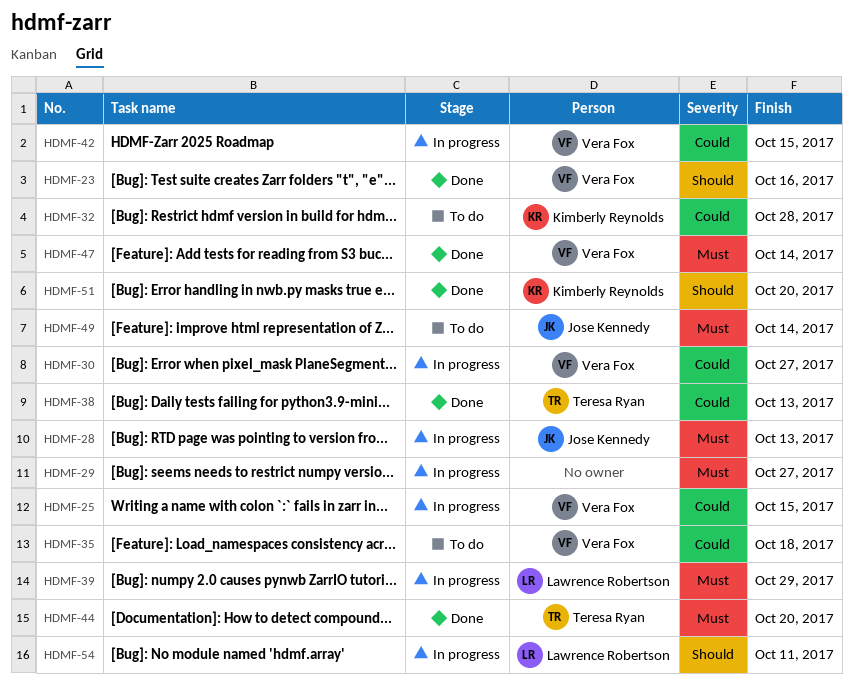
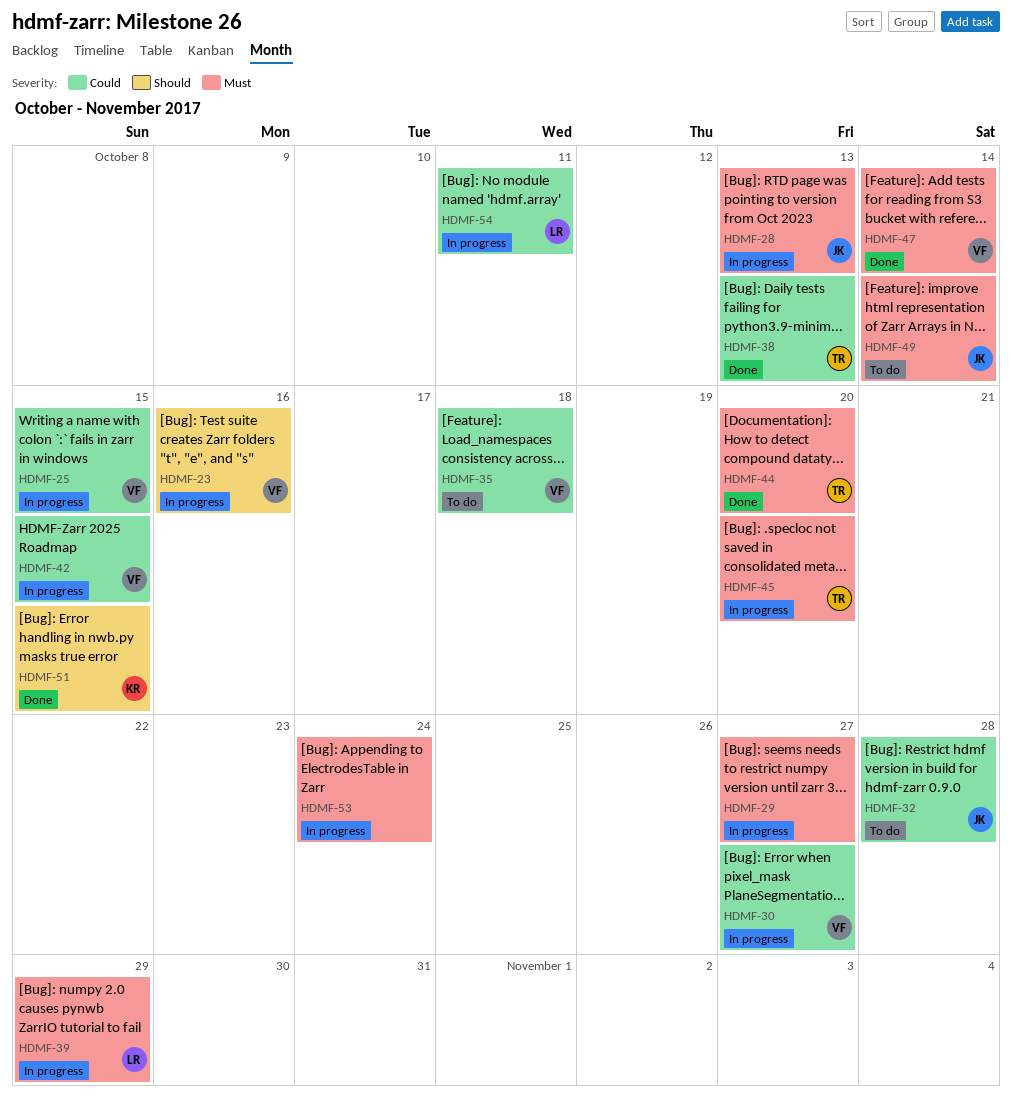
HDMF-23, status: Done -> In progress
HDMF-32, owner: Kimberly Reynolds -> Jose Kennedy
HDMF-45: none -> present
HDMF-51, due: Oct 20 -> Oct 15
HDMF-53: none -> present
HDMF-54, priority: Should -> Could

